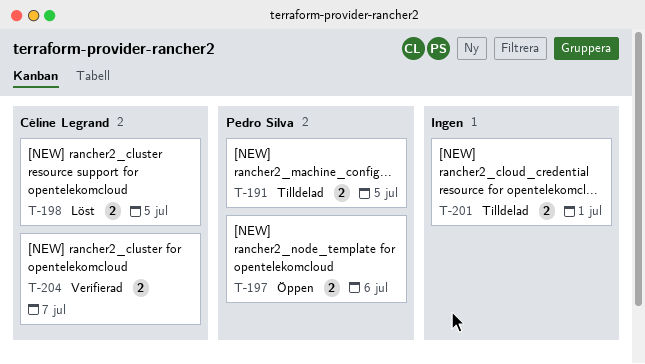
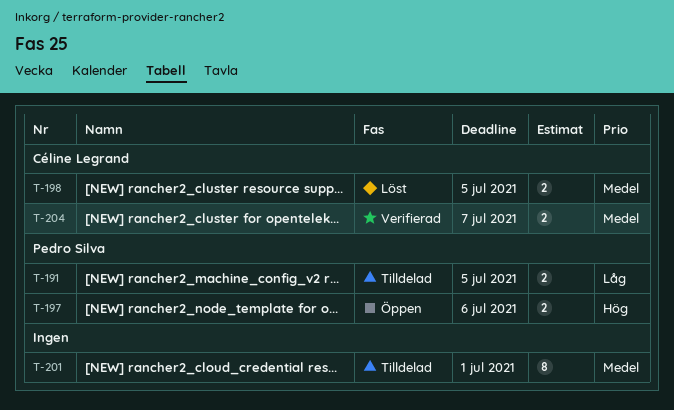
T-201, estimate: 2 -> 8

